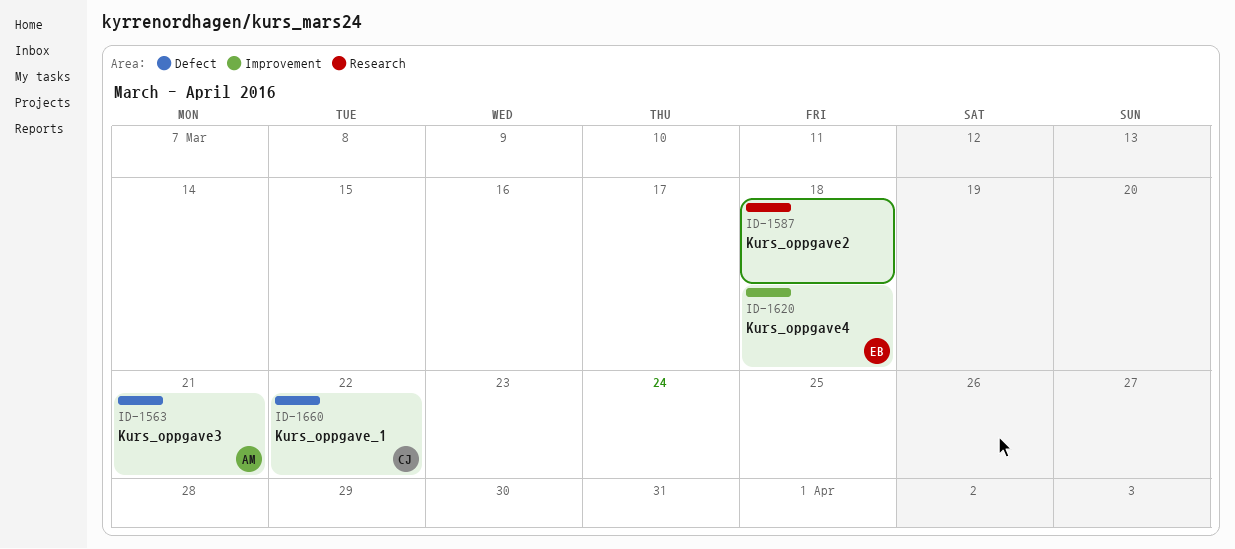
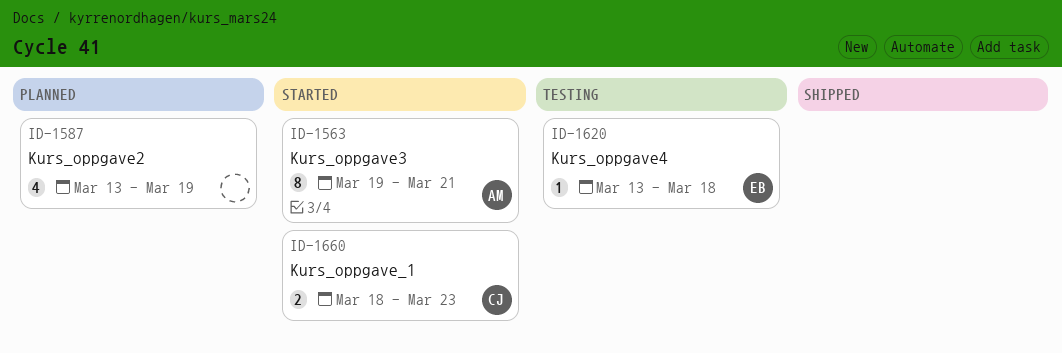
ID-1587, due: Mar 18 -> Mar 19
ID-1660, due: Mar 22 -> Mar 23

